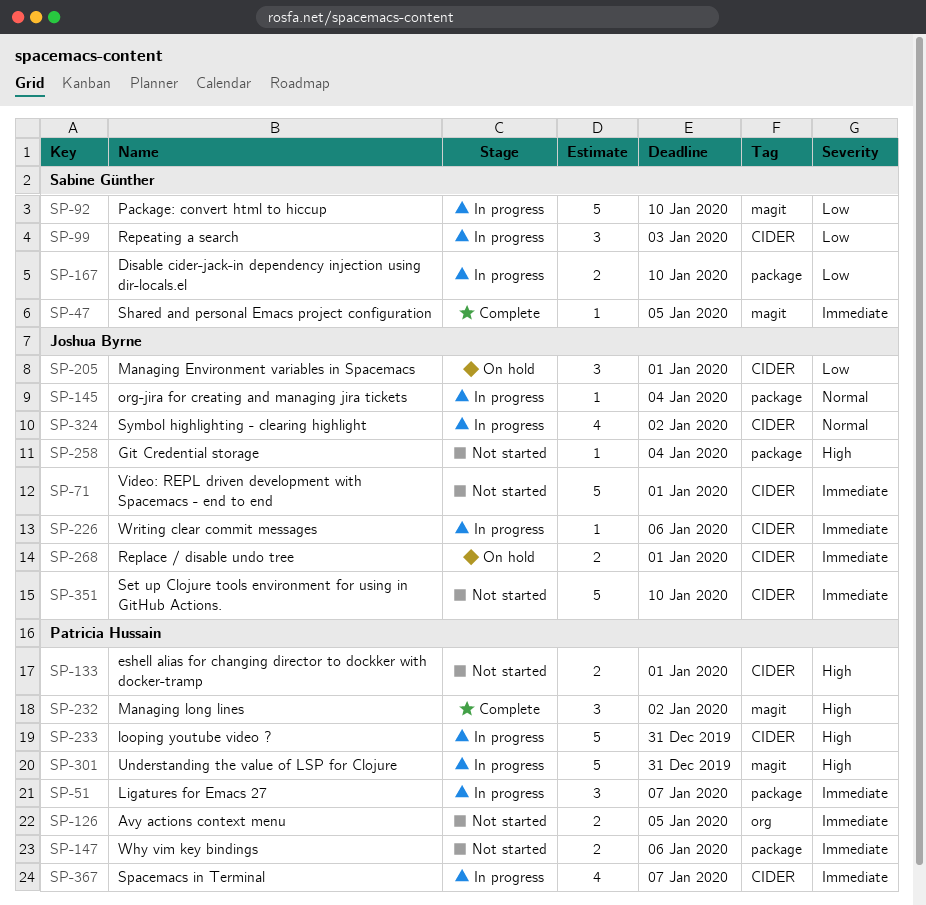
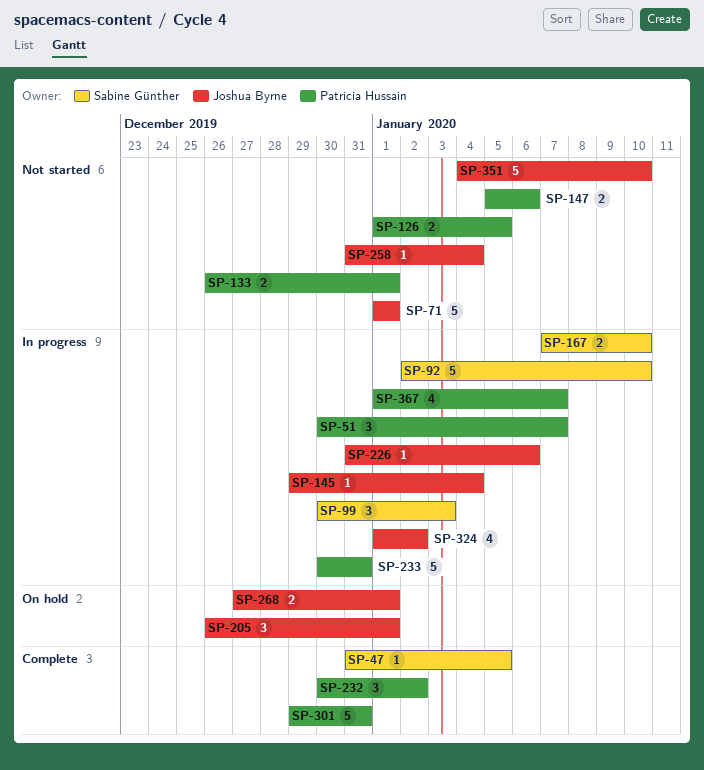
SP-301, status: In progress -> Complete

